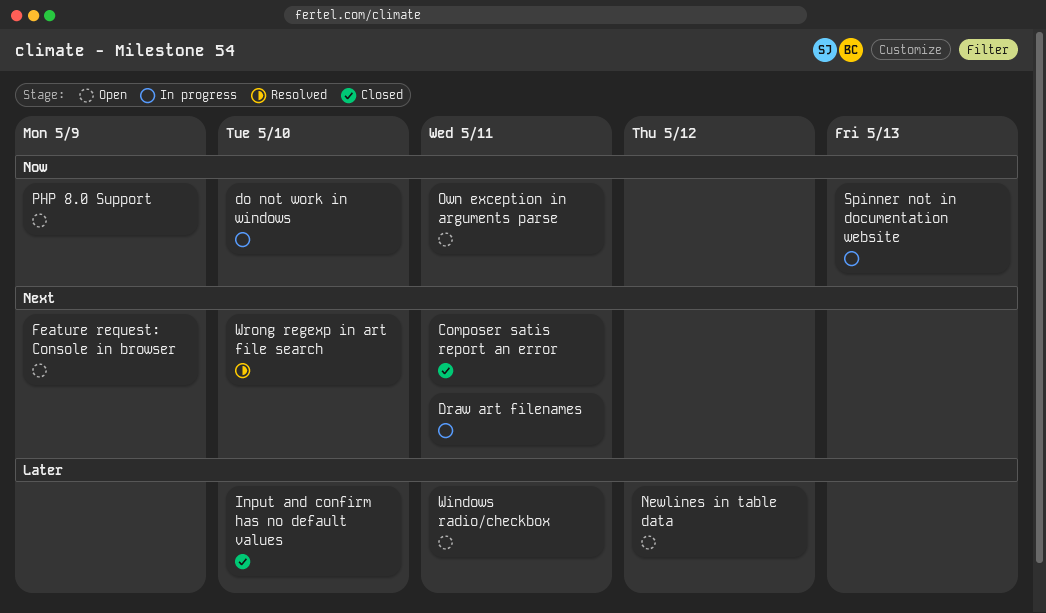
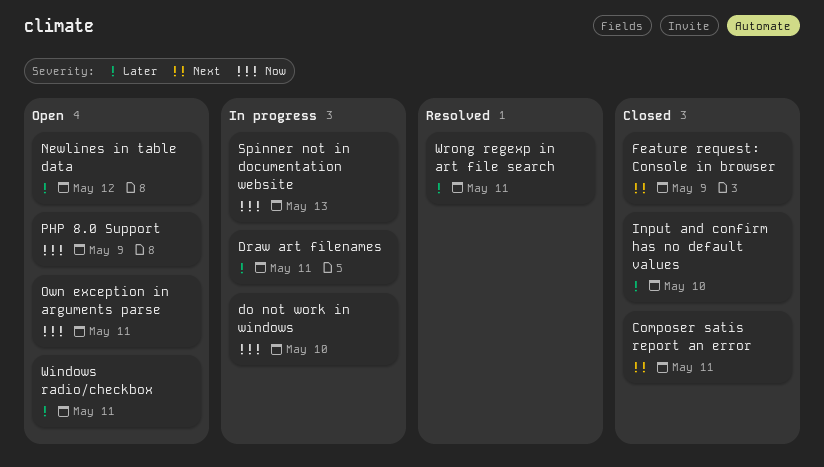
Draw art filenames, priority: Next -> Later
Feature request: Console in browser, status: Open -> Closed
Wrong regexp in art file search, priority: Next -> Later
Wrong regexp in art file search, due: May 10 -> May 11

